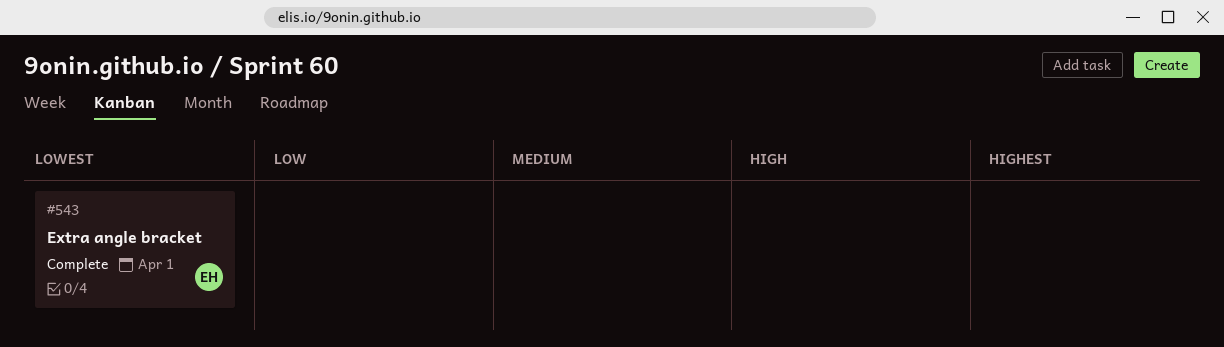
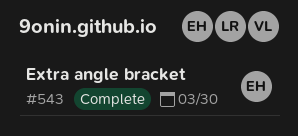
#543, due: Apr 1 -> Mar 30

